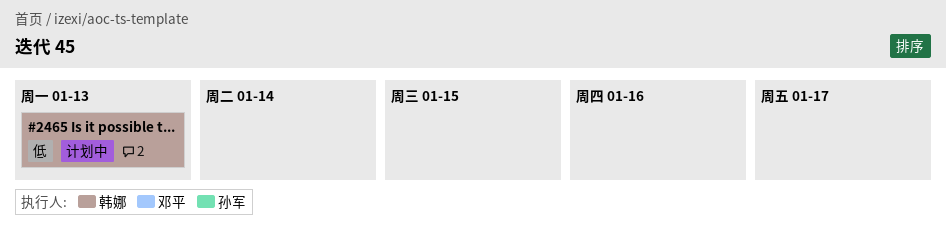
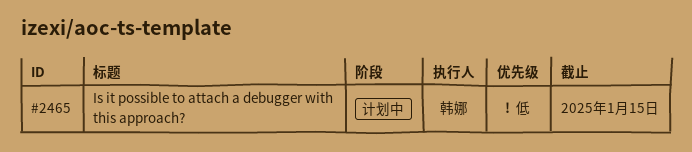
#2465, due: Jan 13 -> Jan 15

